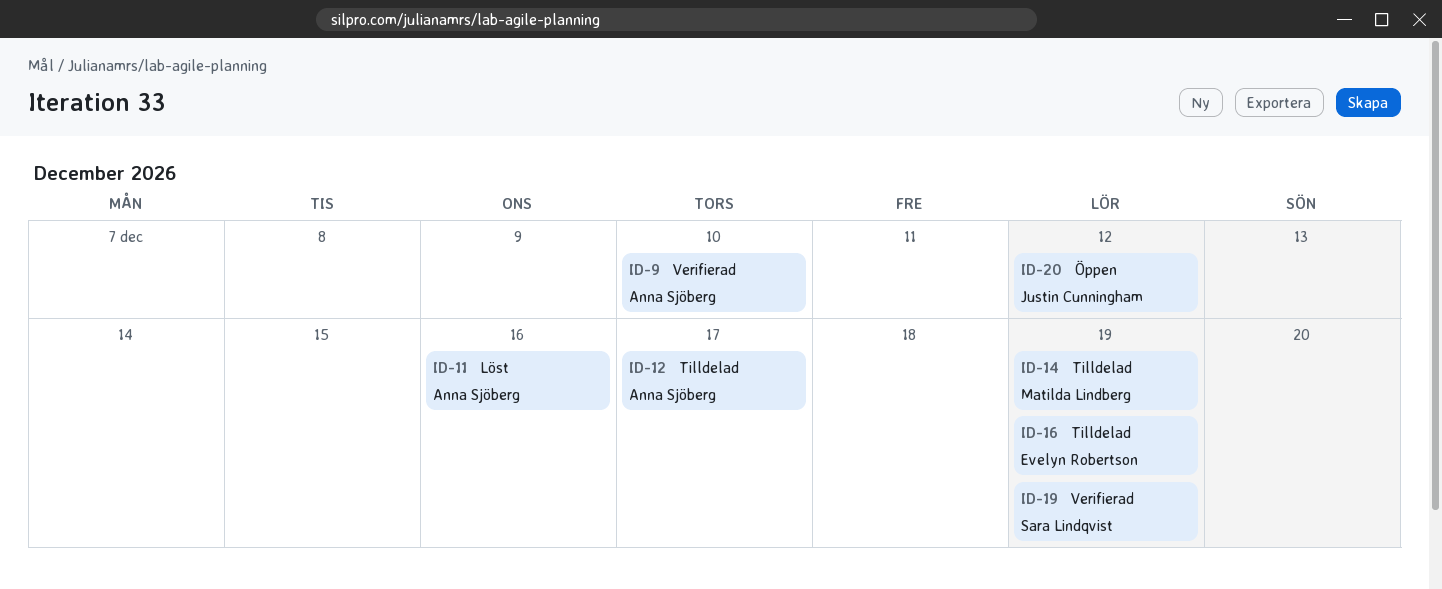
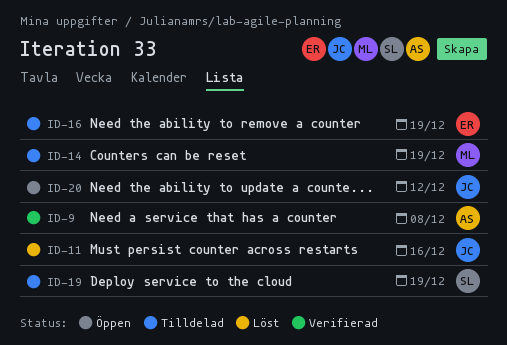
ID-9, due: Dec 10 -> Dec 8
ID-11, owner: Anna Sjöberg -> Justin Cunningham
ID-12: present -> none
ID-19, status: Verifierad -> Tilldelad

